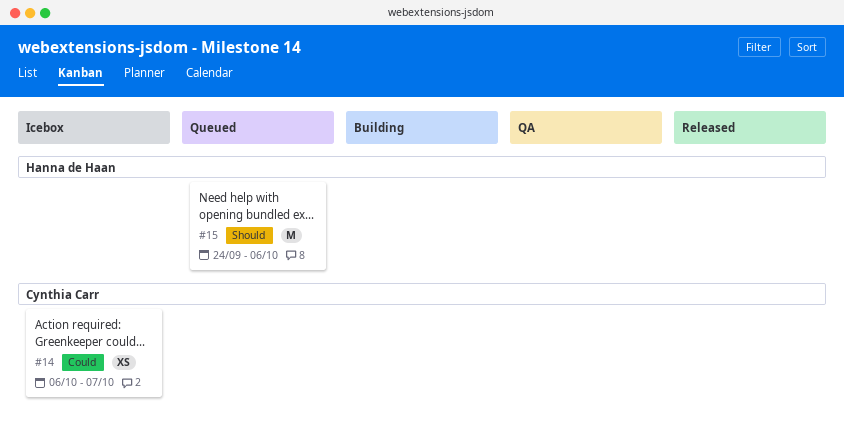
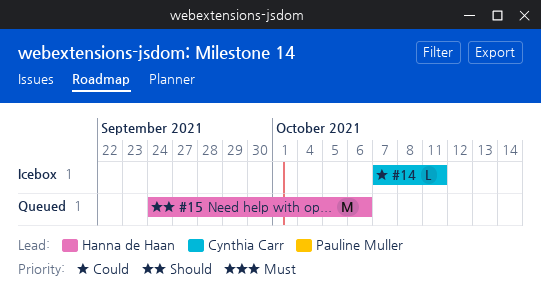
#14, estimate: XS -> L
#14, start: Oct 6 -> Oct 7
#14, due: Oct 7 -> Oct 11

